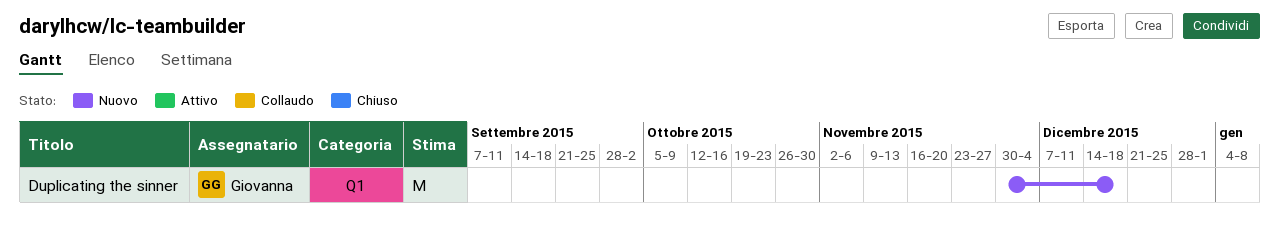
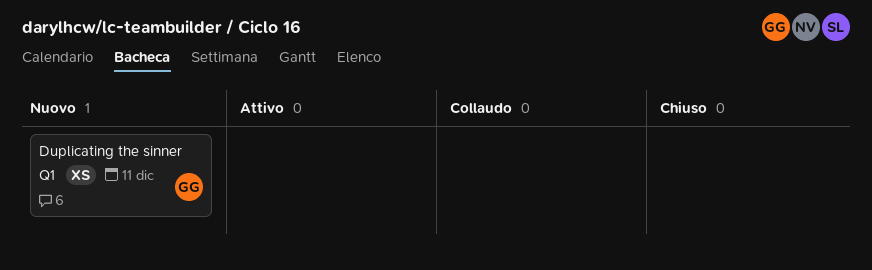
Duplicating the sinner, estimate: M -> XS
Duplicating the sinner, due: Dec 18 -> Dec 11

